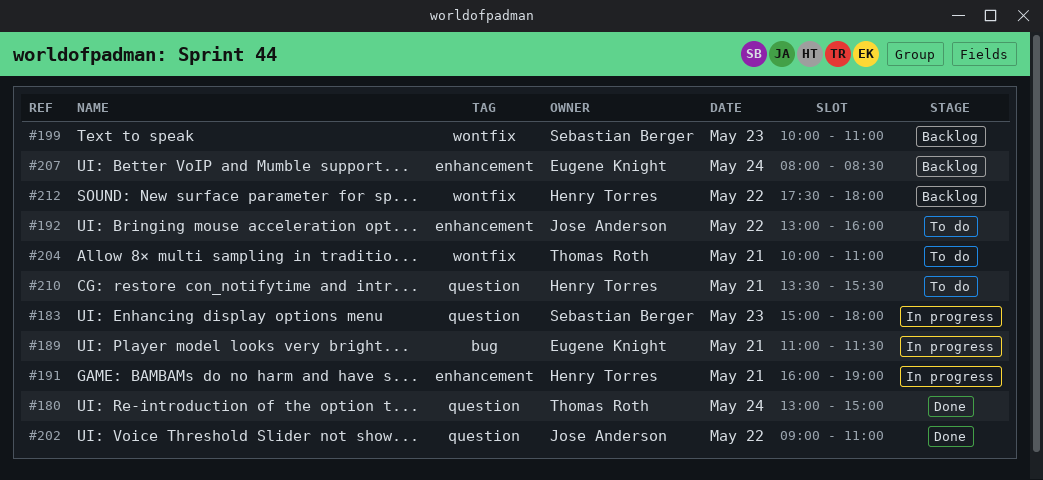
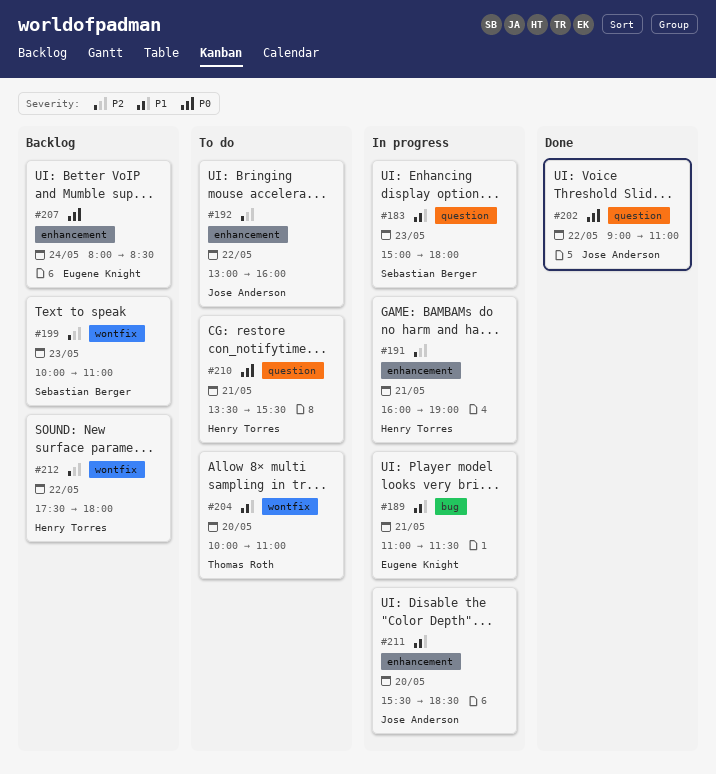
#180: present -> none
#204, day: May 21 -> May 20
#211: none -> present

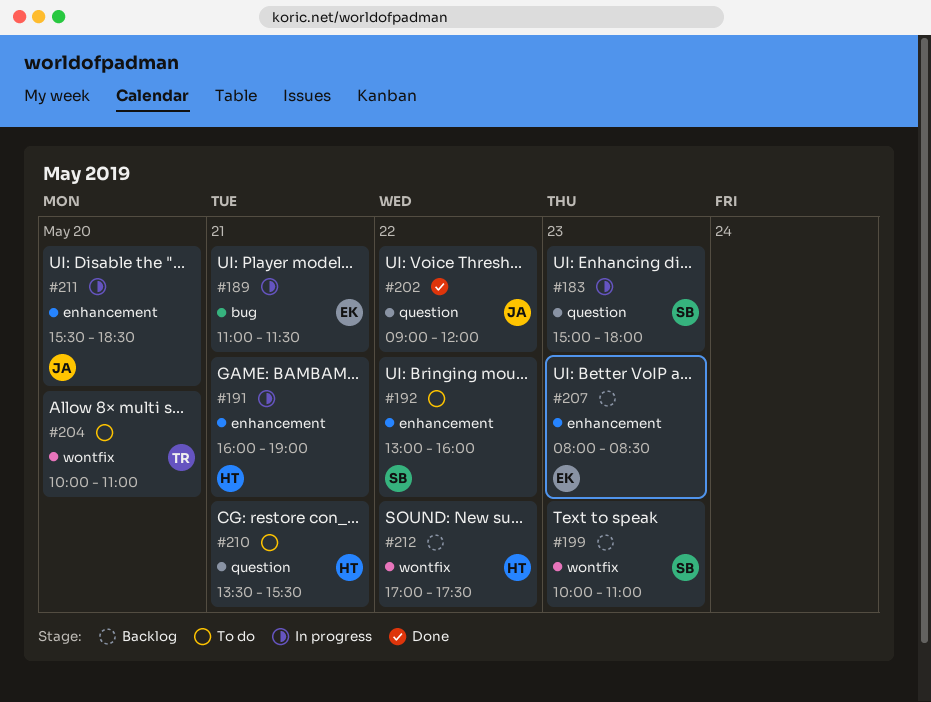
#192, owner: Jose Anderson -> Sebastian Berger
#202, ends: 11:00 -> 12:00
#207, day: May 24 -> May 23
#212, begins: 17:30 -> 17:00
#212, ends: 18:00 -> 17:30

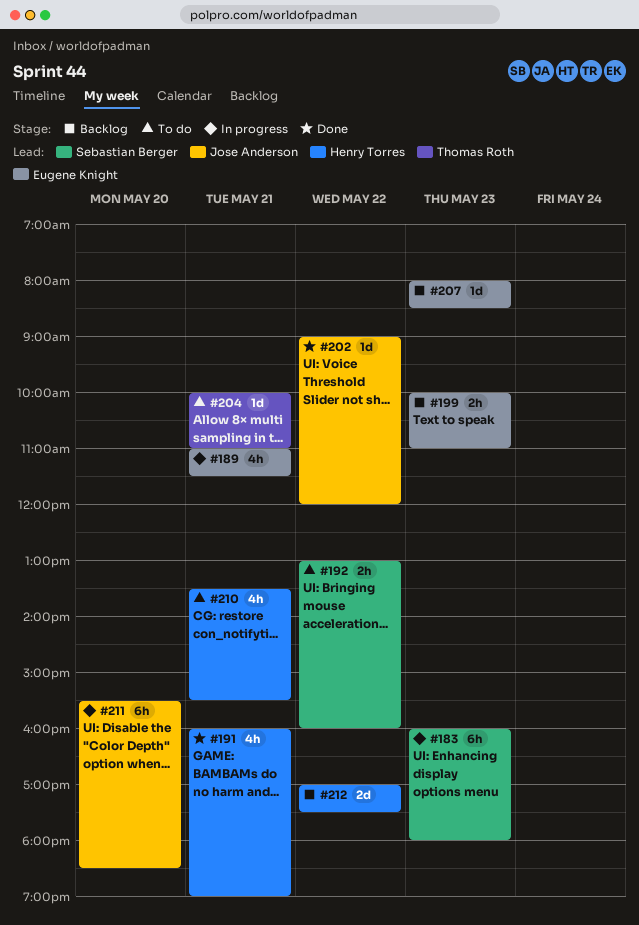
#183, begins: 15:00 -> 16:00
#191, status: In progress -> Done
#199, owner: Sebastian Berger -> Eugene Knight
#204, day: May 20 -> May 21

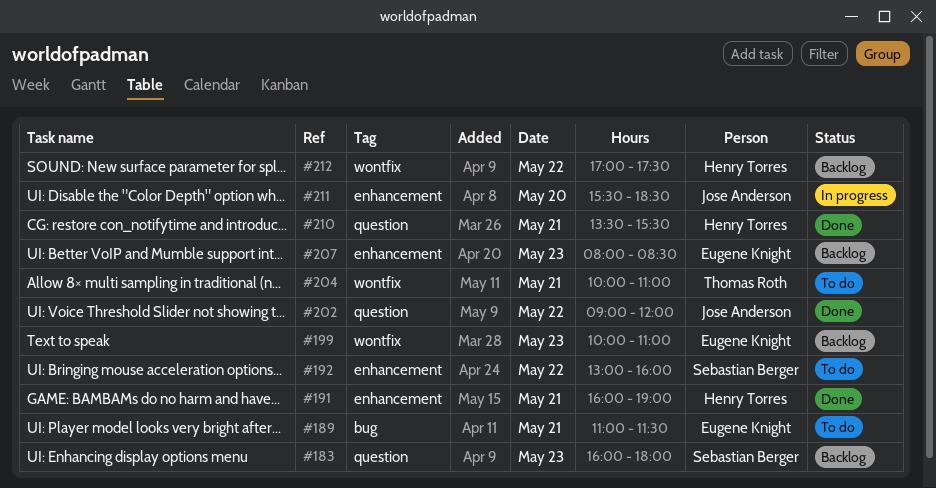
#183, status: In progress -> Backlog
#189, status: In progress -> To do
#210, status: To do -> Done

